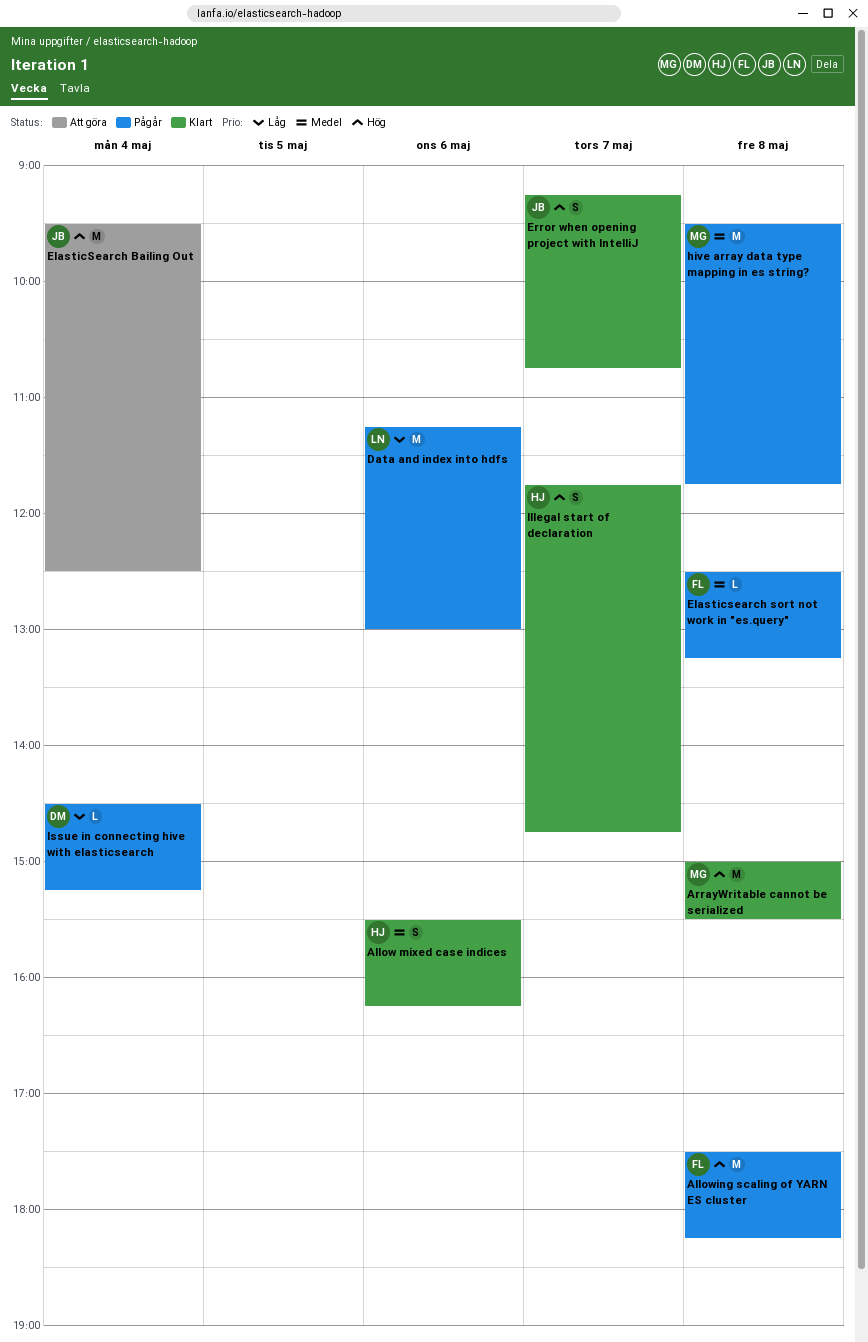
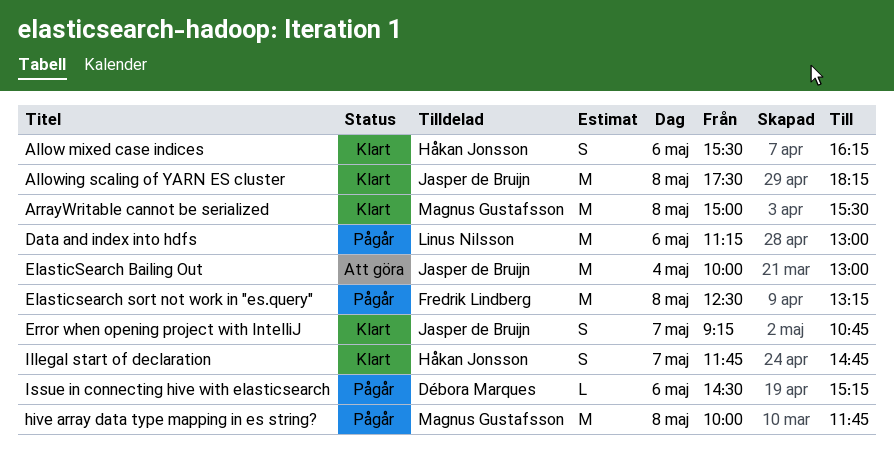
Allowing scaling of YARN ES cluster, status: Pågår -> Klart
Allowing scaling of YARN ES cluster, owner: Fredrik Lindberg -> Jasper de Bruijn
ElasticSearch Bailing Out, begins: 09:30 -> 10:00
ElasticSearch Bailing Out, ends: 12:30 -> 13:00
Elasticsearch sort not work in "es.query", estimate: L -> M
hive array data type mapping in es string?, begins: 09:30 -> 10:00
Issue in connecting hive with elasticsearch, day: May 4 -> May 6

